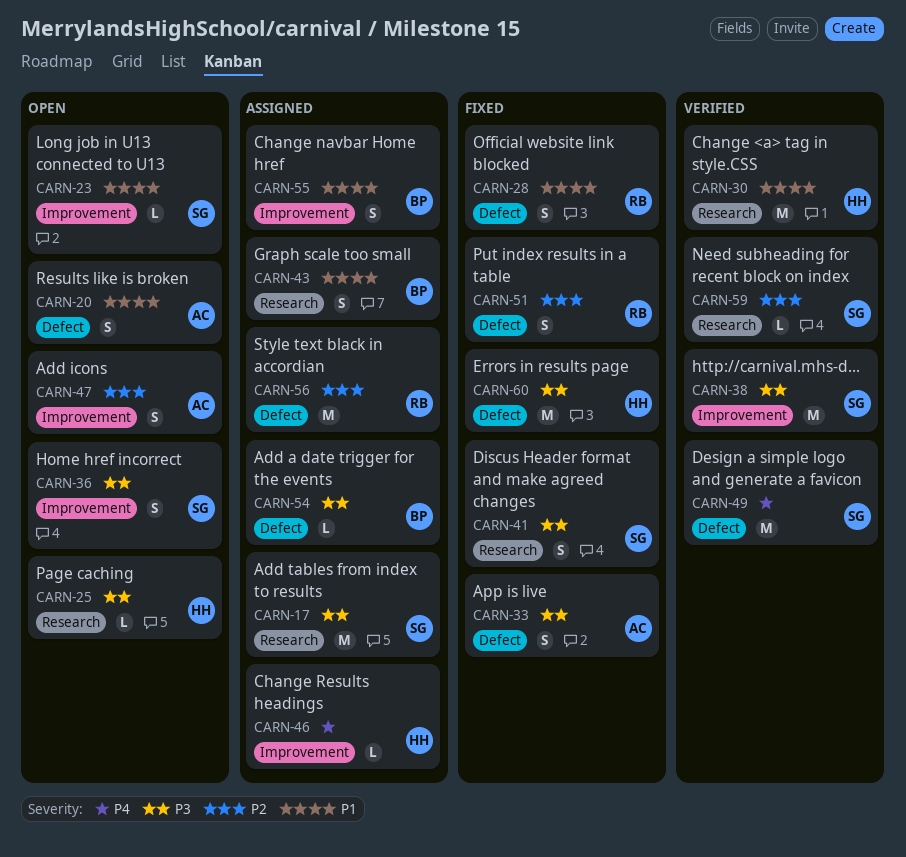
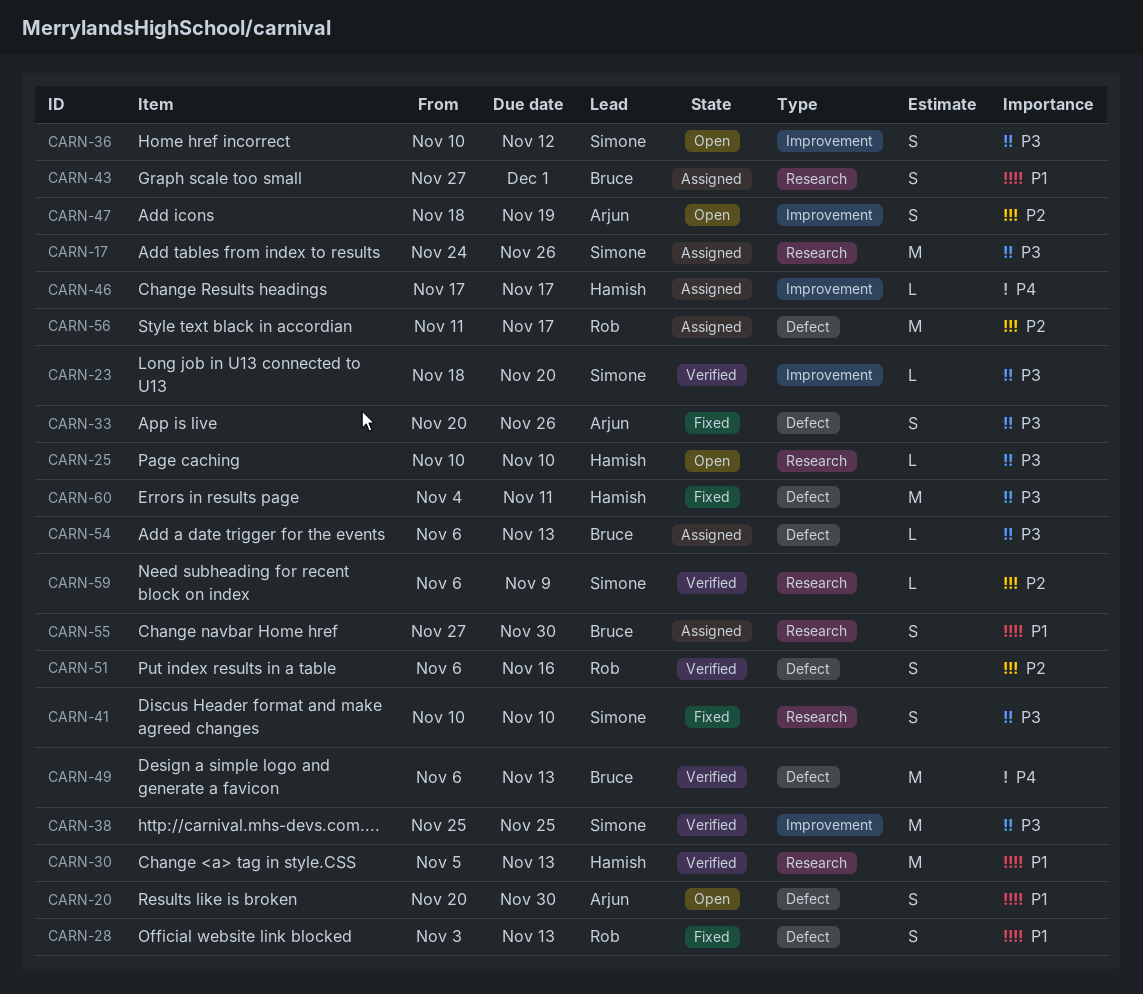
CARN-23, status: Open -> Verified
CARN-23, priority: P1 -> P3
CARN-49, owner: Simone -> Bruce
CARN-51, status: Fixed -> Verified
CARN-55, label: Improvement -> Research

